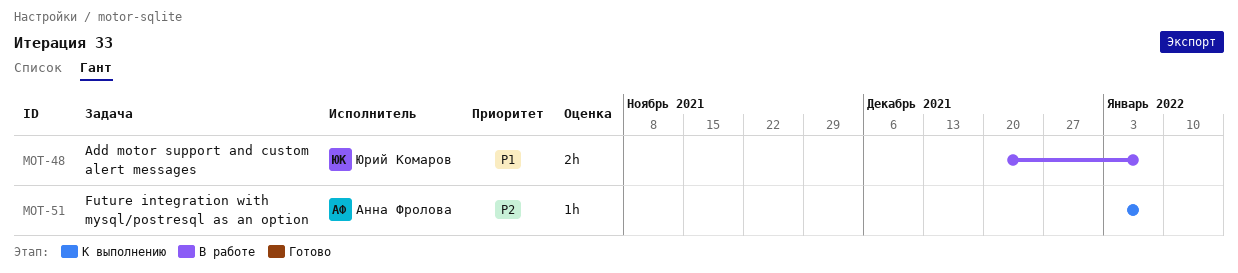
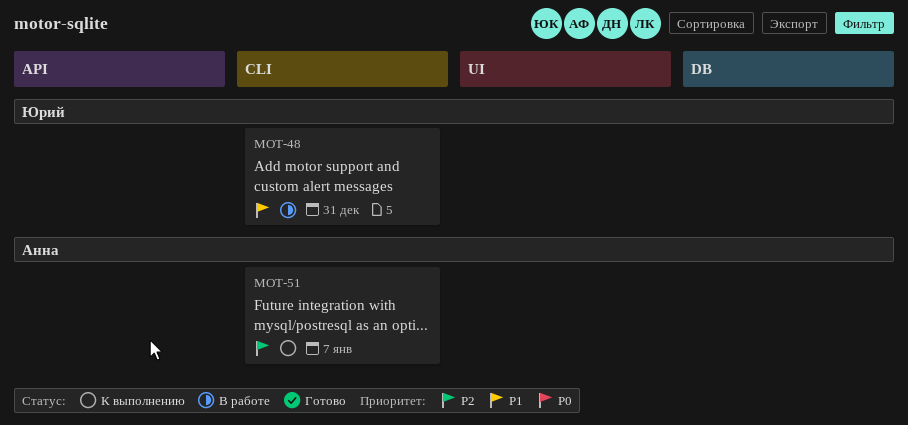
MOT-48, due: Jan 7 -> Dec 31

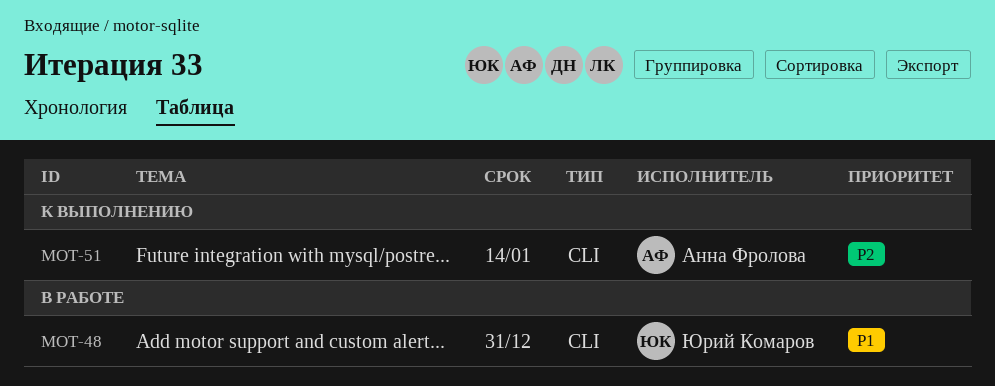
MOT-51, due: Jan 7 -> Jan 14

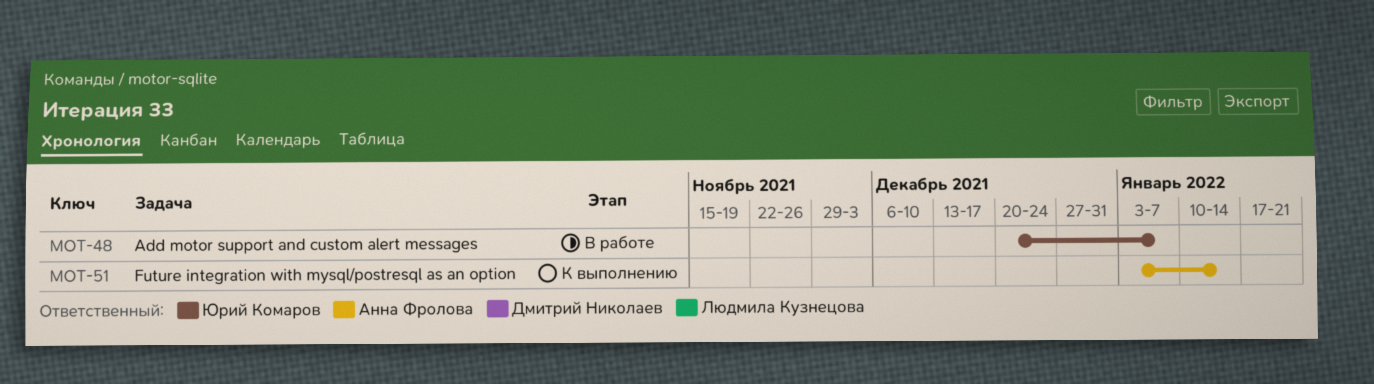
MOT-48, due: Dec 31 -> Jan 7

